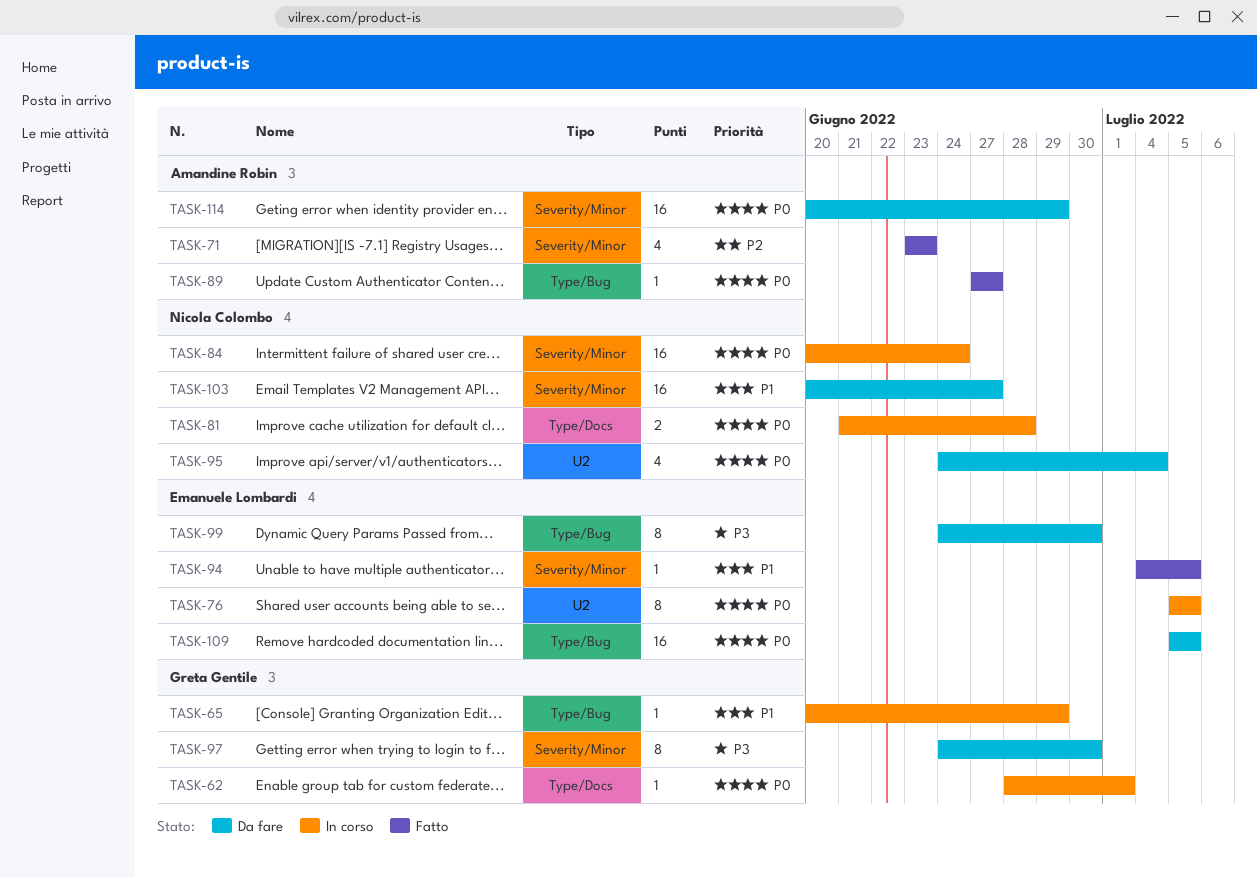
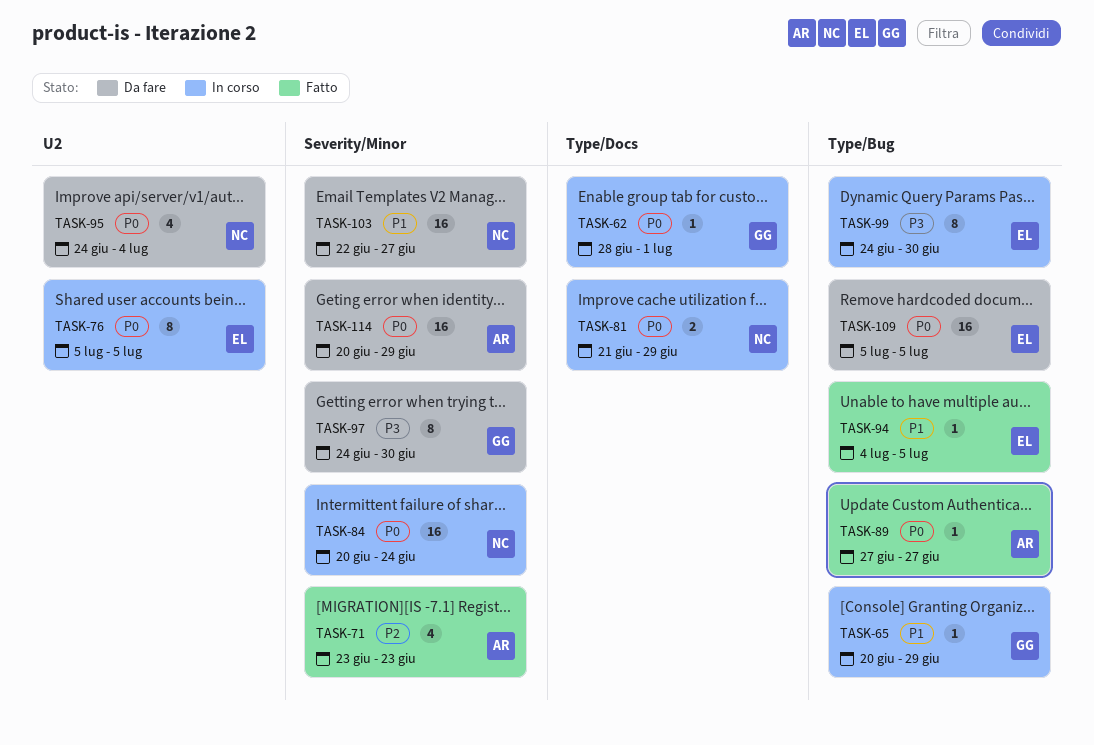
TASK-81, due: Jun 28 -> Jun 29
TASK-94, label: Severity/Minor -> Type/Bug
TASK-99, status: Da fare -> In corso
TASK-103, start: Jun 20 -> Jun 22

